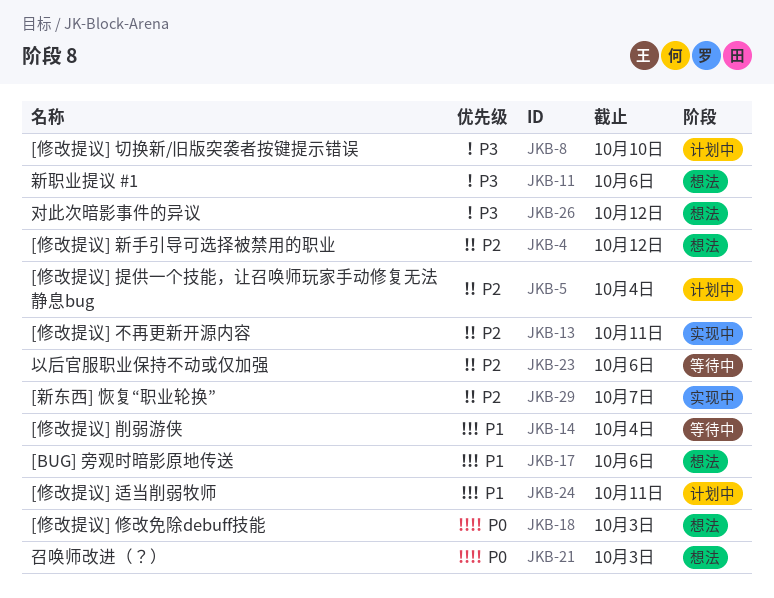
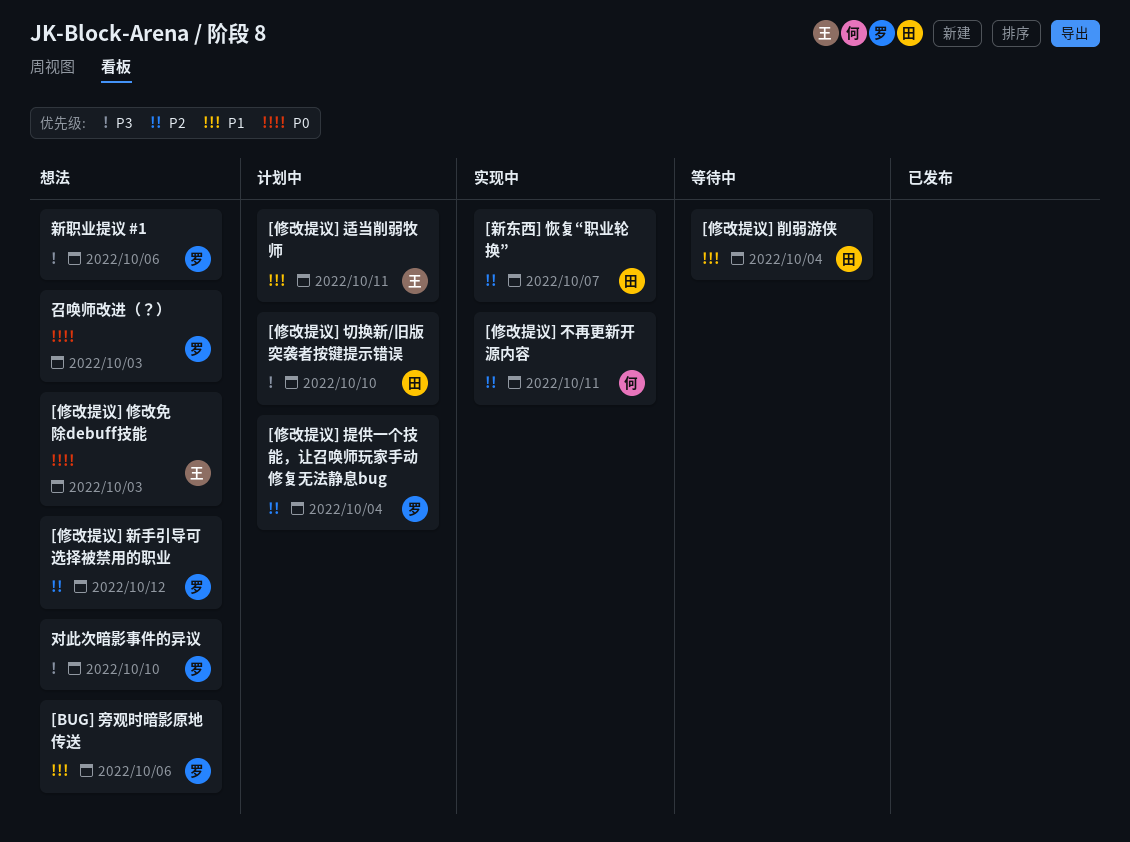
以后官服职业保持不动或仅加强: present -> none
对此次暗影事件的异议, due: Oct 12 -> Oct 10

